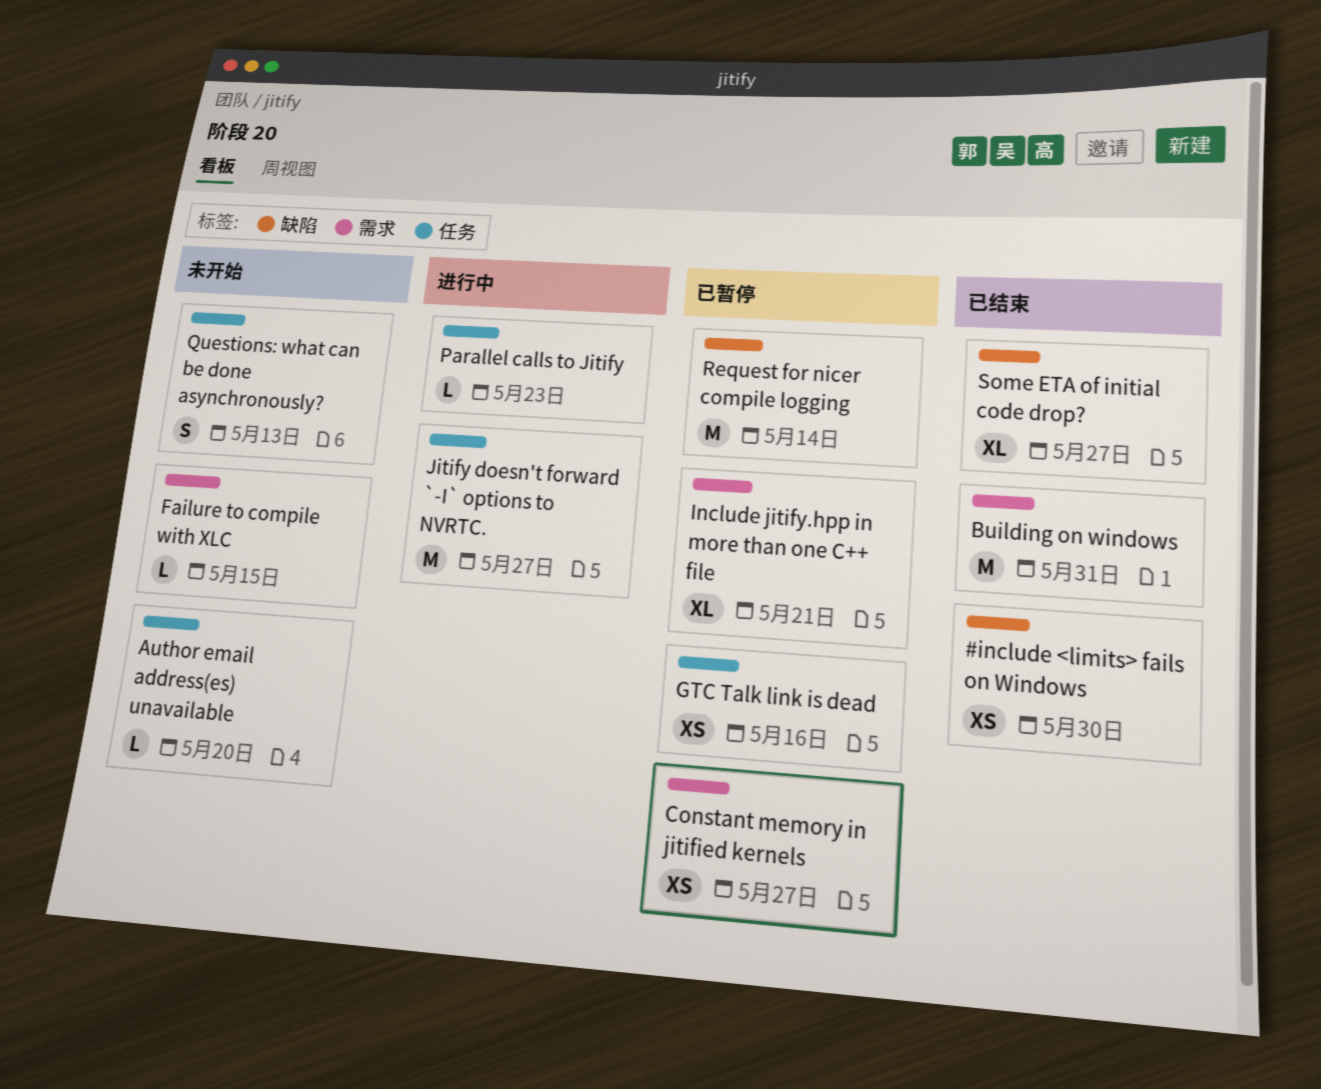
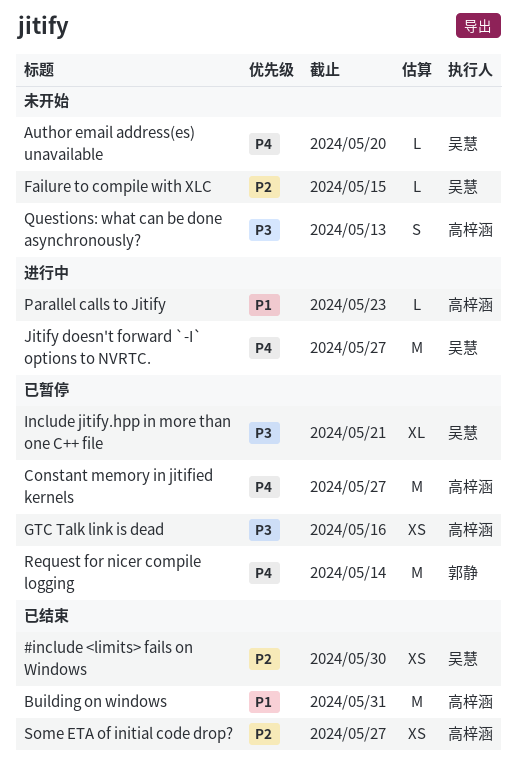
Constant memory in jitified kernels, estimate: XS -> M
Some ETA of initial code drop?, estimate: XL -> XS

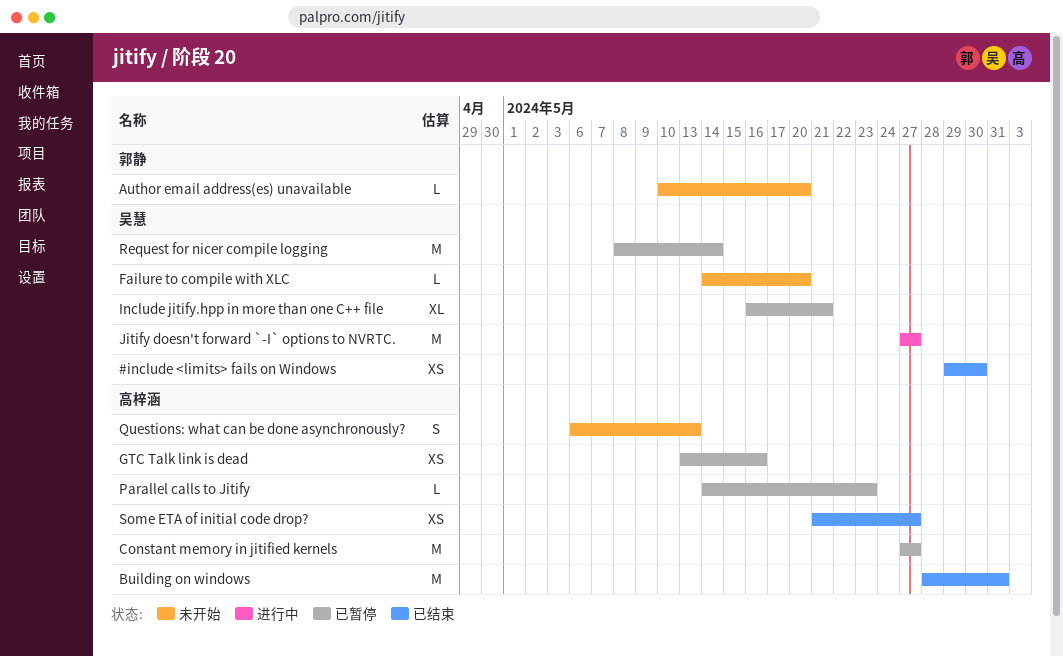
Author email address(es) unavailable, owner: 吴慧 -> 郭静
Failure to compile with XLC, due: May 15 -> May 20
Parallel calls to Jitify, status: 进行中 -> 已暂停
Request for nicer compile logging, owner: 郭静 -> 吴慧

